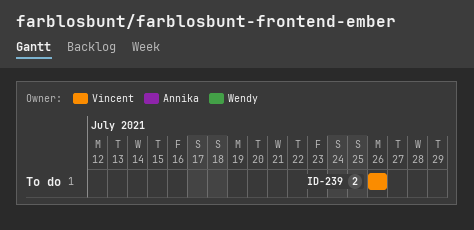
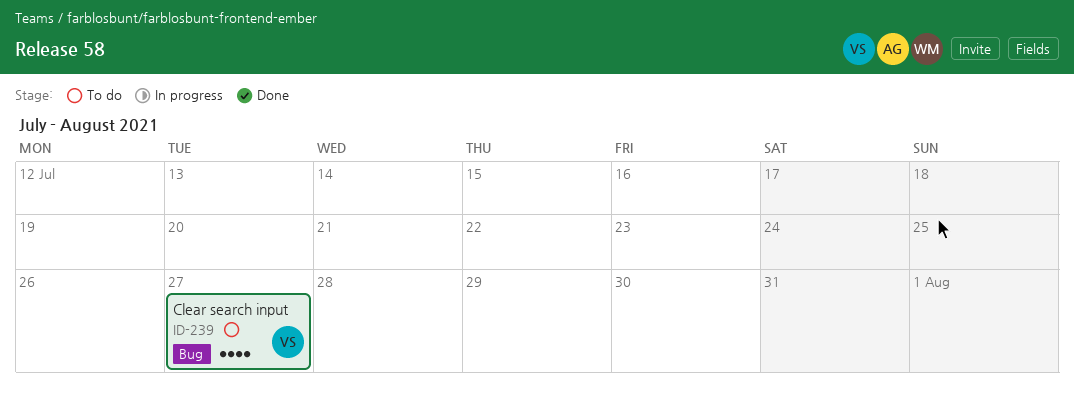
ID-239, estimate: 2 -> 4
ID-239, due: Jul 26 -> Jul 27

